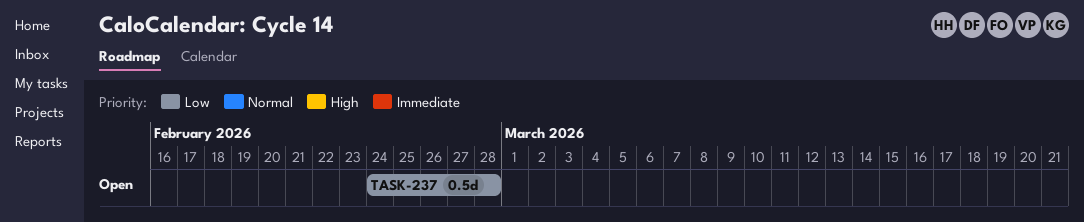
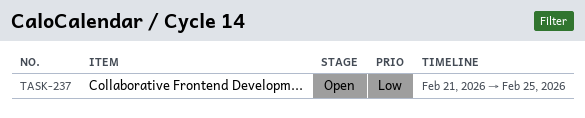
TASK-237, start: Feb 24 -> Feb 21
TASK-237, due: Feb 28 -> Feb 25

